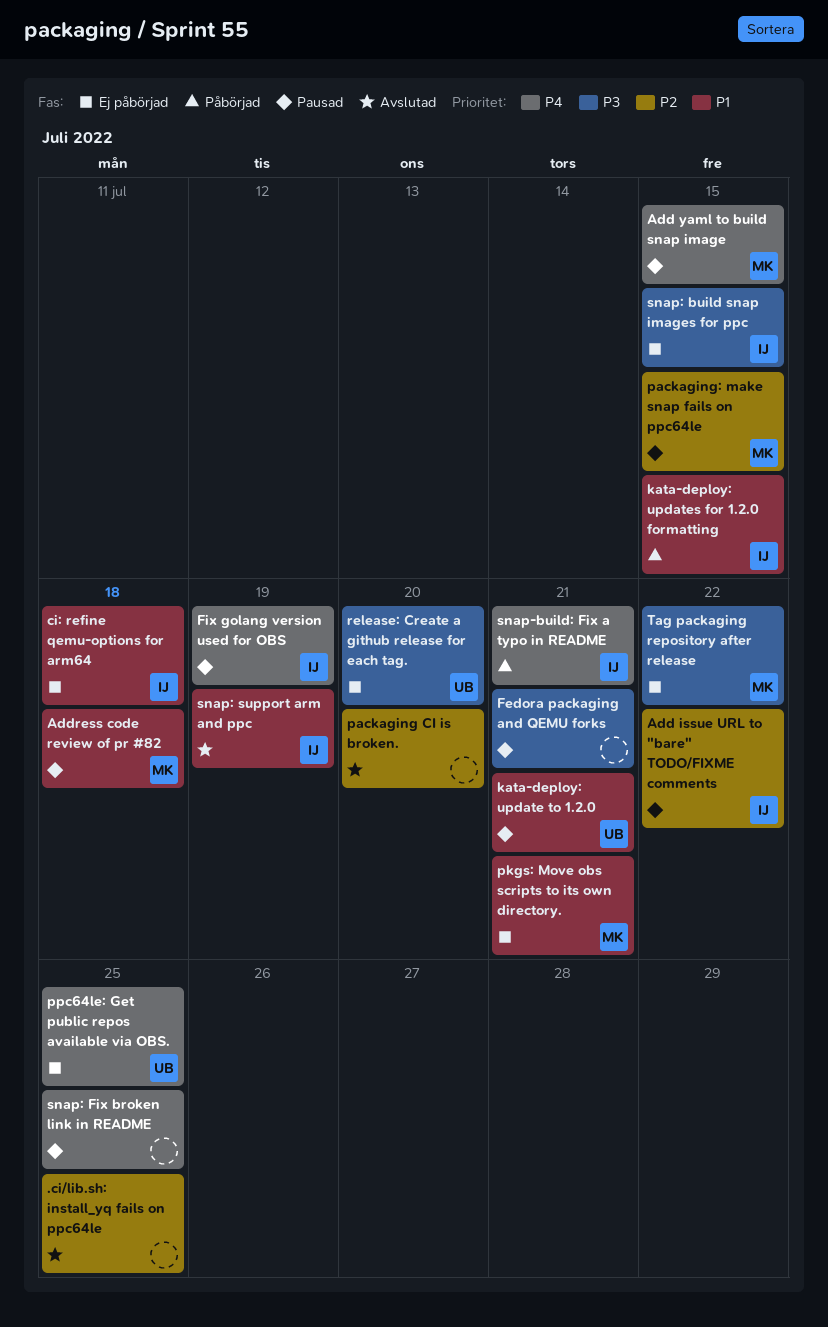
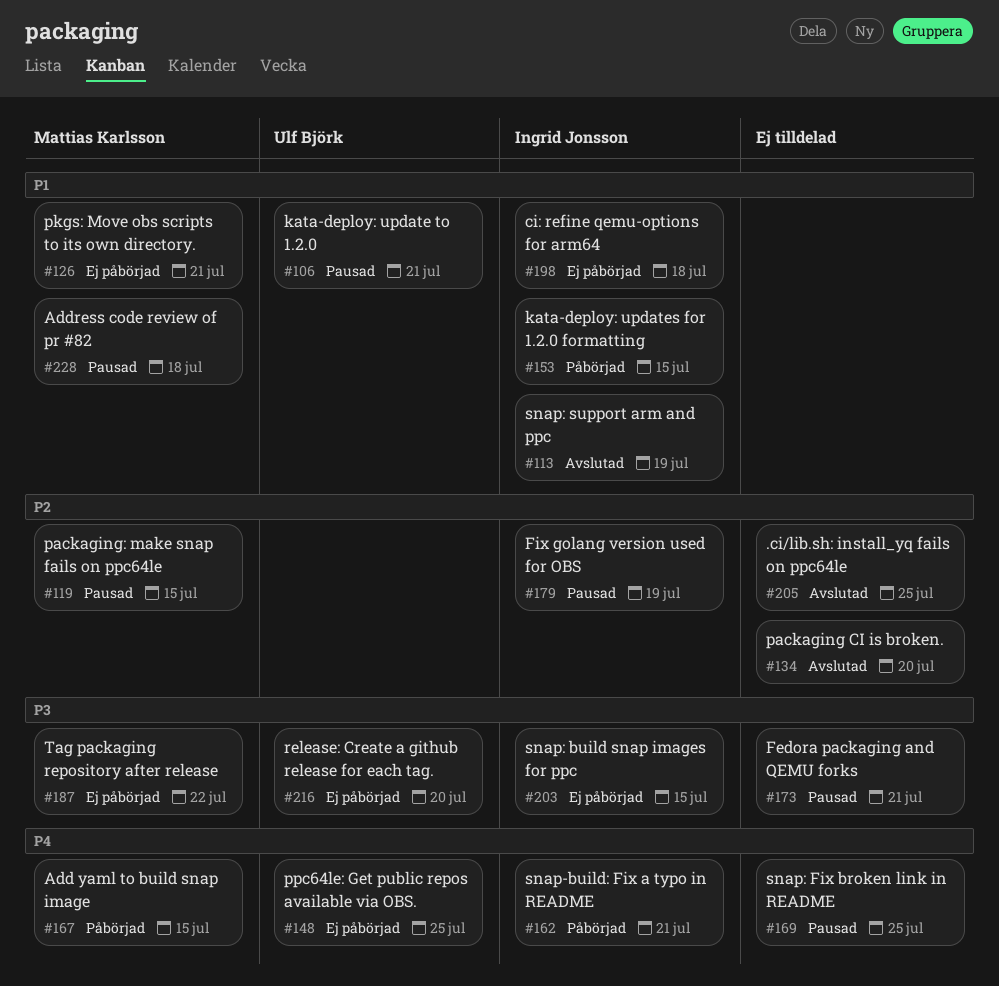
Add issue URL to "bare" TODO/FIXME comments: present -> none
Add yaml to build snap image, status: Pausad -> Påbörjad
Fix golang version used for OBS, priority: P4 -> P2

